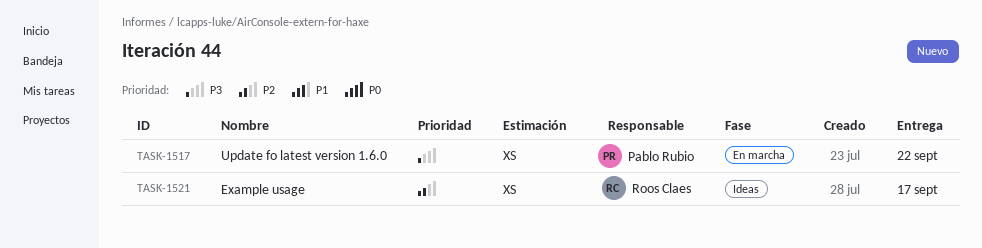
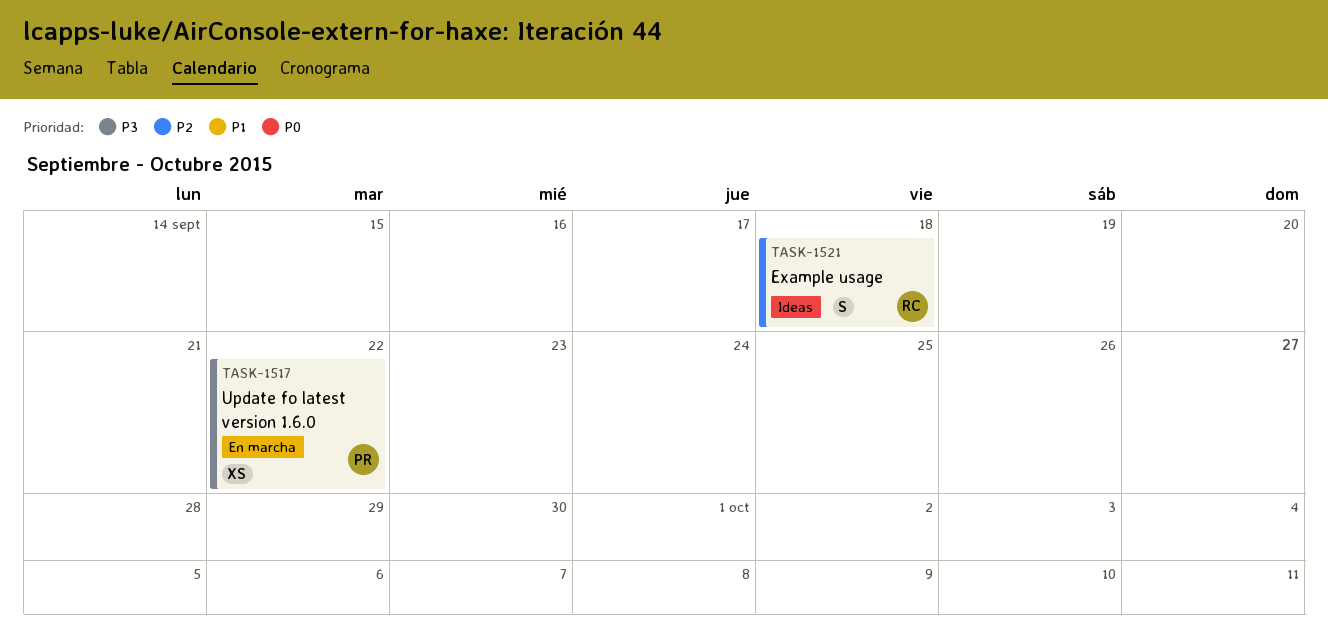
TASK-1521, estimate: XS -> S
TASK-1521, due: Sep 17 -> Sep 18

